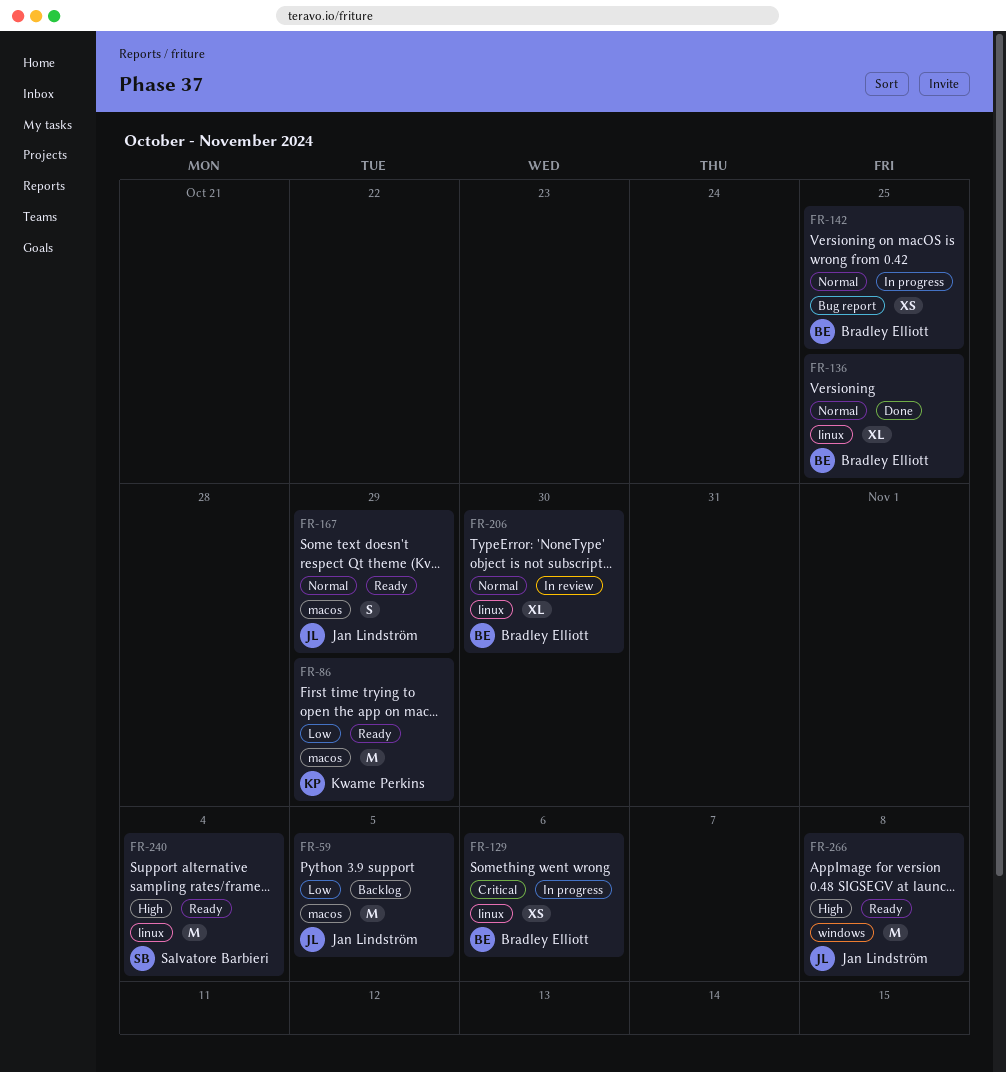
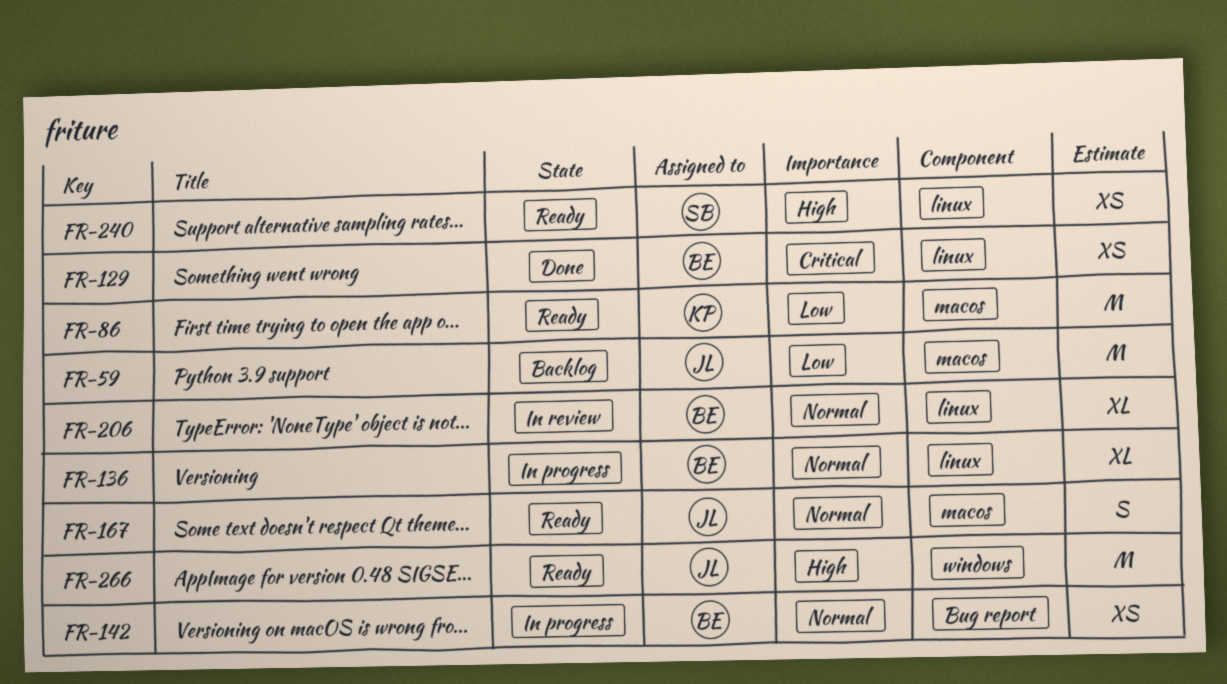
FR-129, status: In progress -> Done
FR-136, status: Done -> In progress
FR-240, estimate: M -> XS

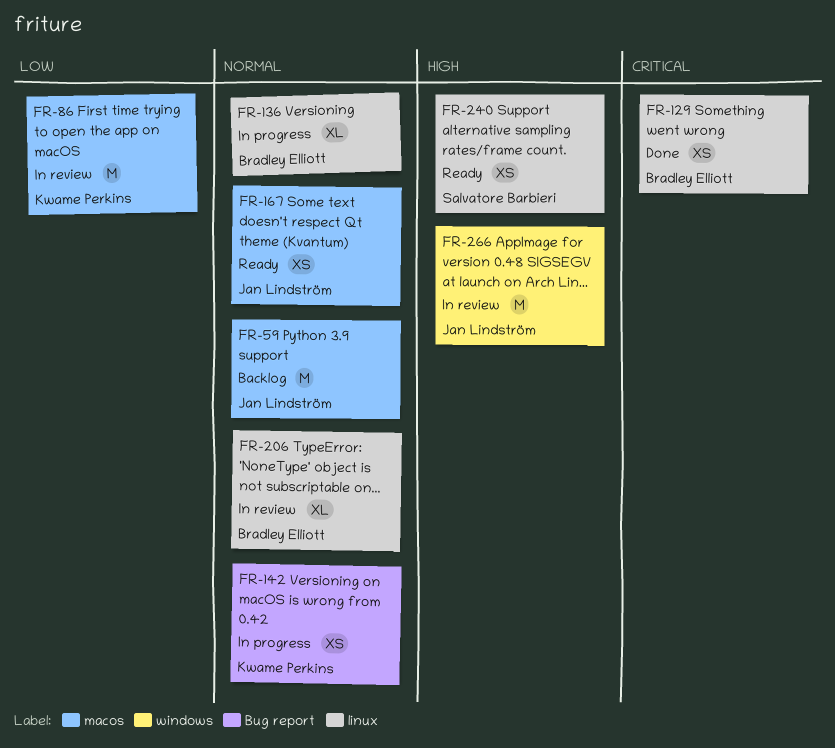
FR-59, priority: Low -> Normal
FR-86, status: Ready -> In review
FR-142, owner: Bradley Elliott -> Kwame Perkins
FR-167, estimate: S -> XS
FR-266, status: Ready -> In review

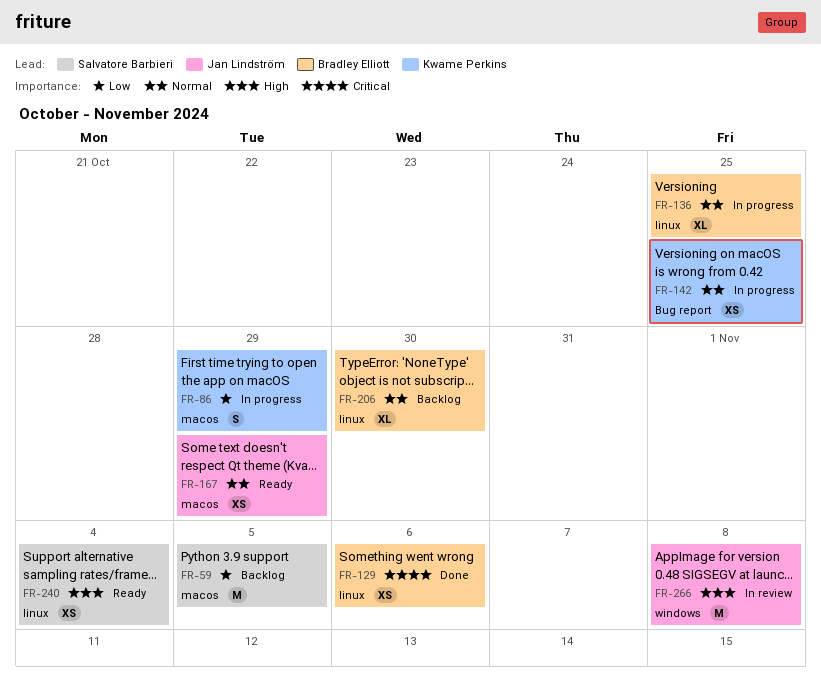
FR-59, owner: Jan Lindström -> Salvatore Barbieri
FR-59, priority: Normal -> Low
FR-86, status: In review -> In progress
FR-86, estimate: M -> S
FR-206, status: In review -> Backlog

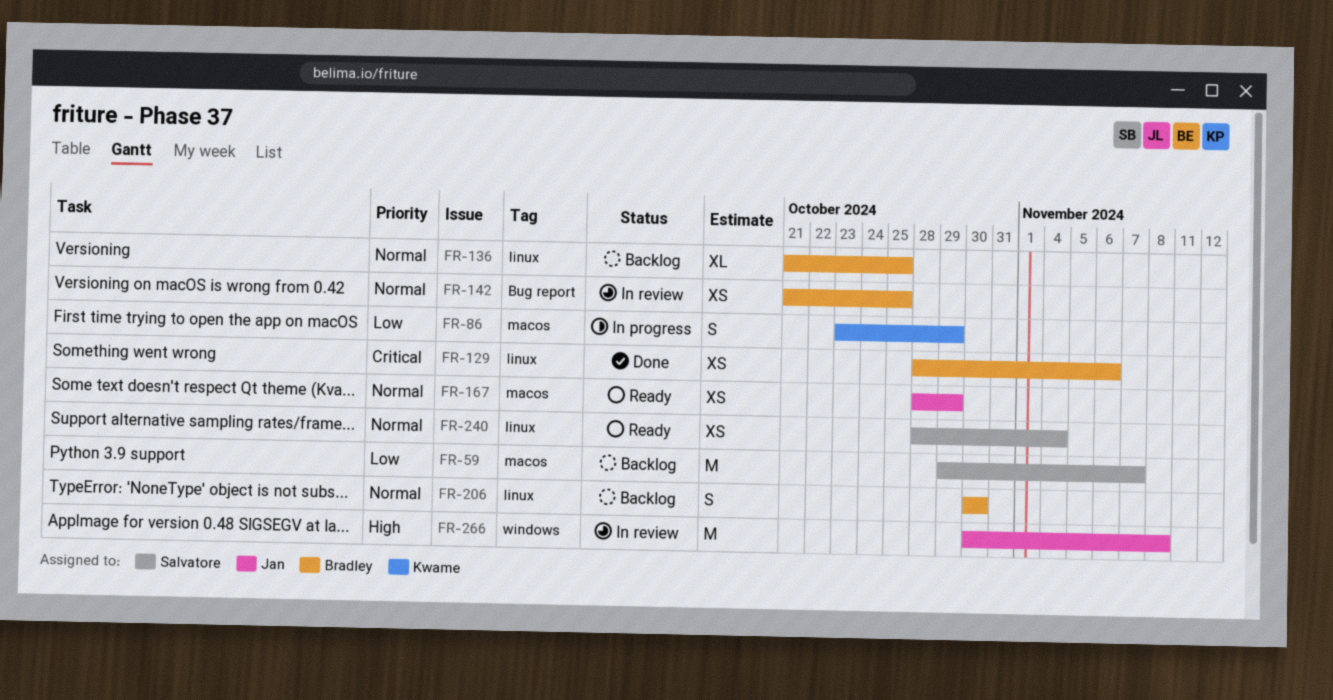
FR-59, due: Nov 5 -> Nov 7
FR-136, status: In progress -> Backlog
FR-142, status: In progress -> In review
FR-142, owner: Kwame Perkins -> Bradley Elliott
FR-206, estimate: XL -> S
FR-240, priority: High -> Normal

